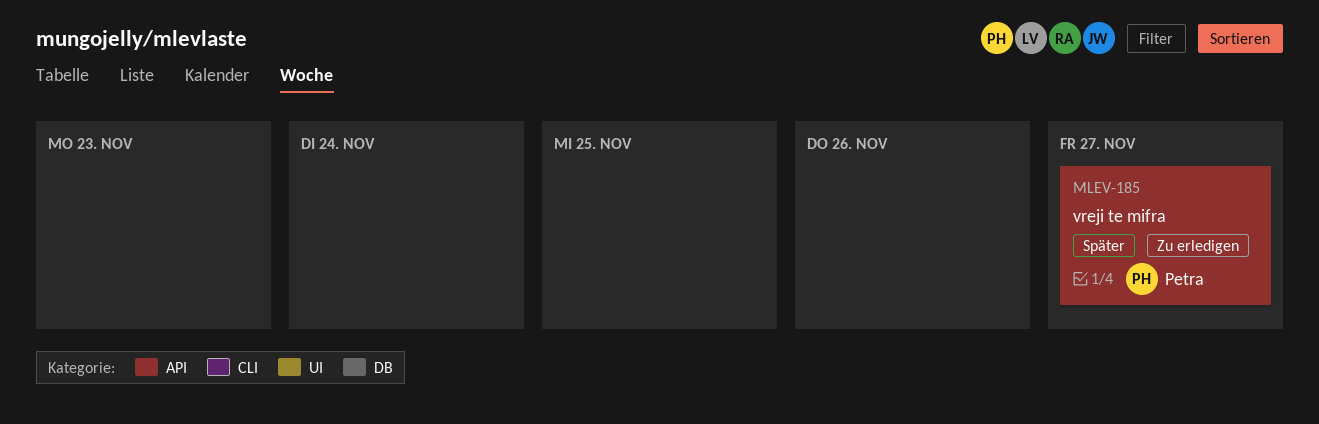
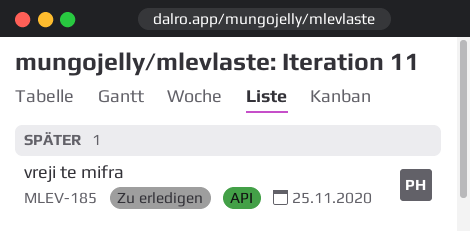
MLEV-185, due: Nov 27 -> Nov 25

